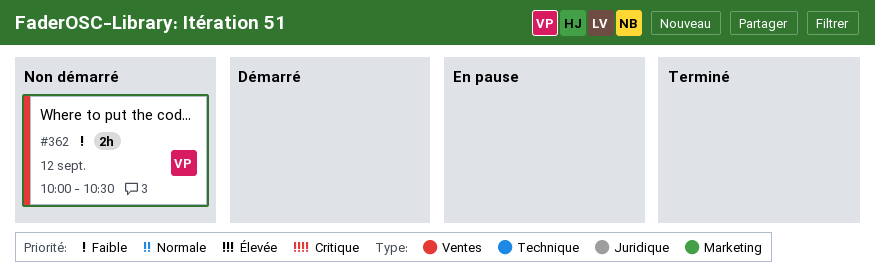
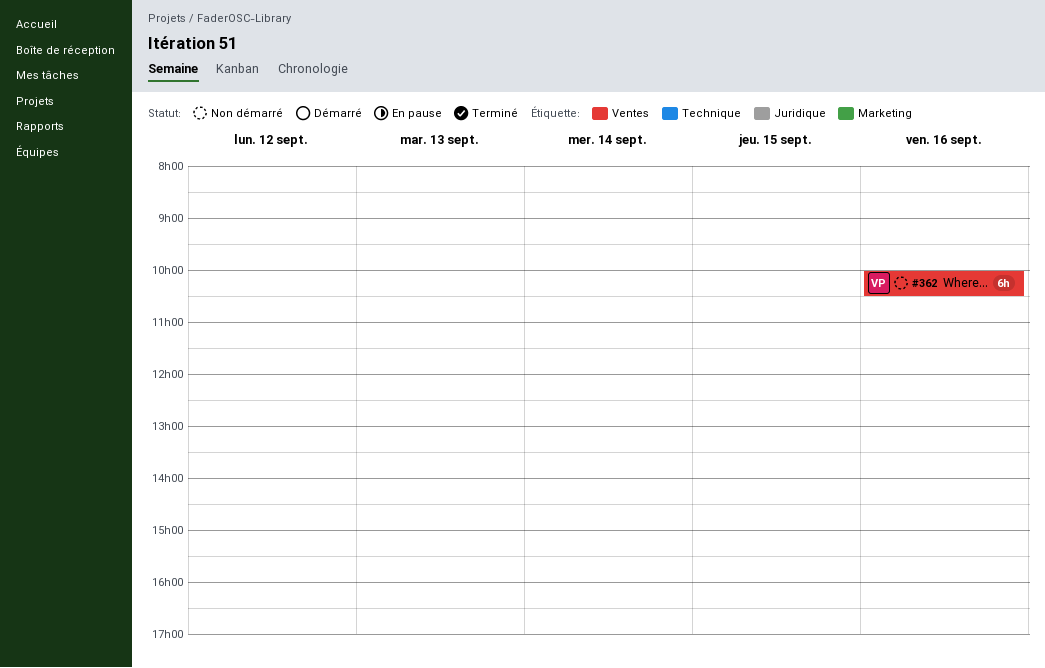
#362, estimate: 2h -> 6h
#362, day: Sep 12 -> Sep 16

